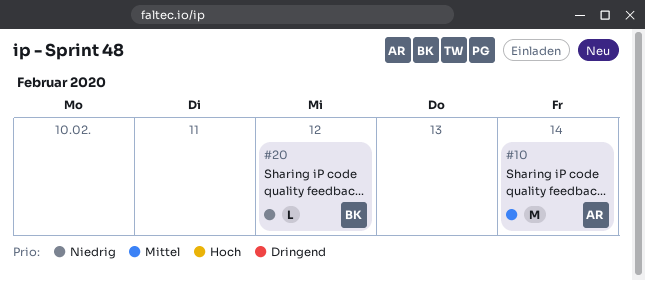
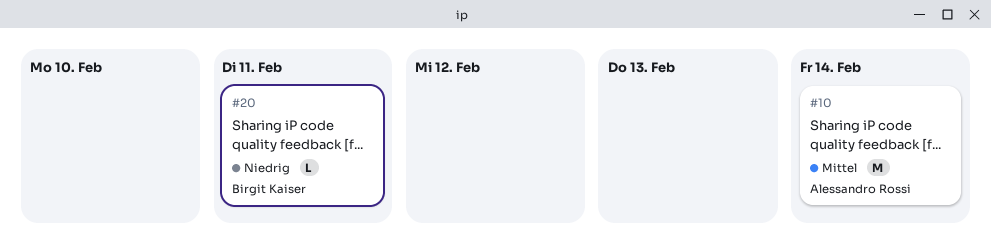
#20, due: Feb 12 -> Feb 11

